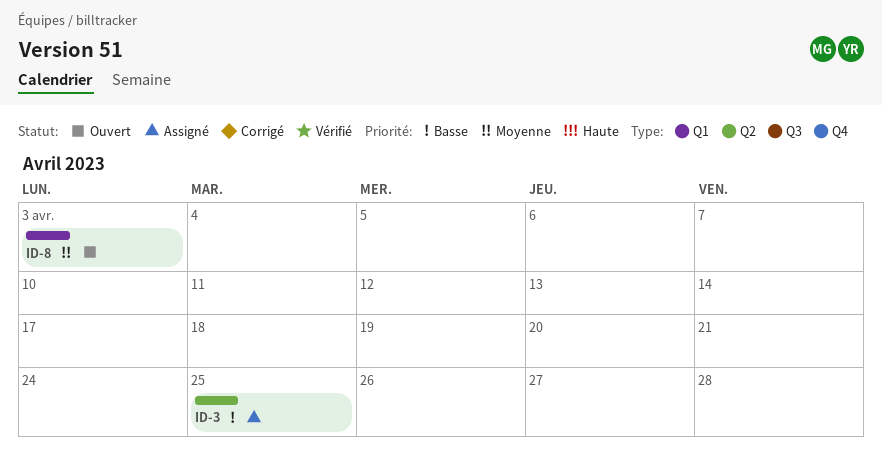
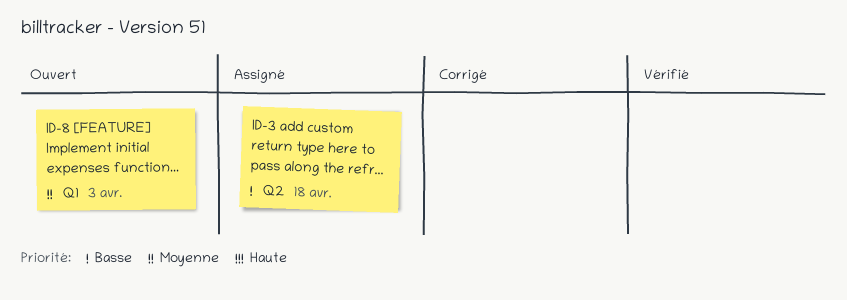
ID-3, due: Apr 25 -> Apr 18

